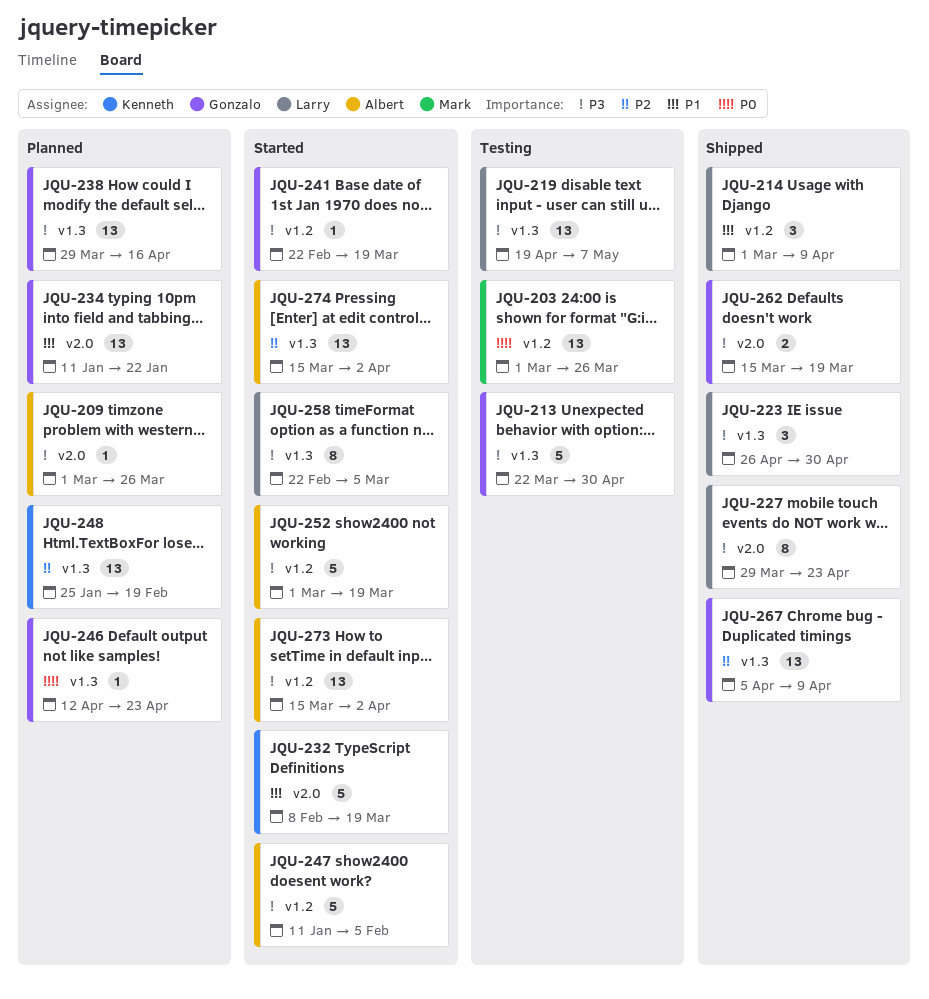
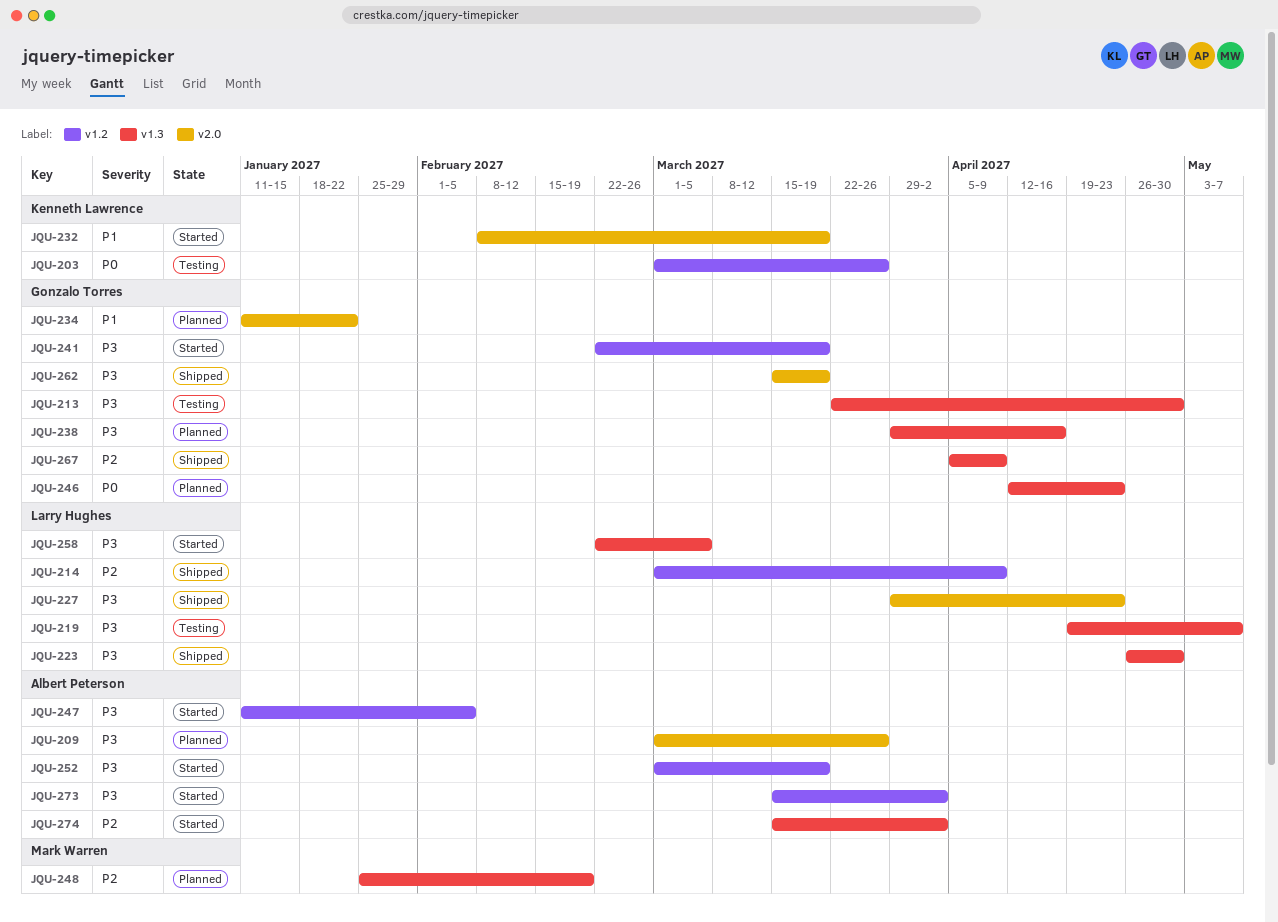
JQU-203, owner: Mark Warren -> Kenneth Lawrence
JQU-214, priority: P1 -> P2
JQU-248, owner: Kenneth Lawrence -> Mark Warren

